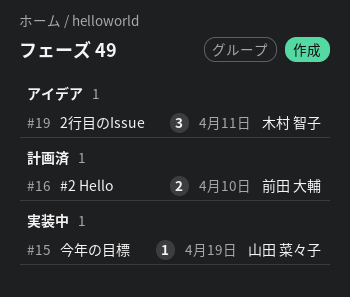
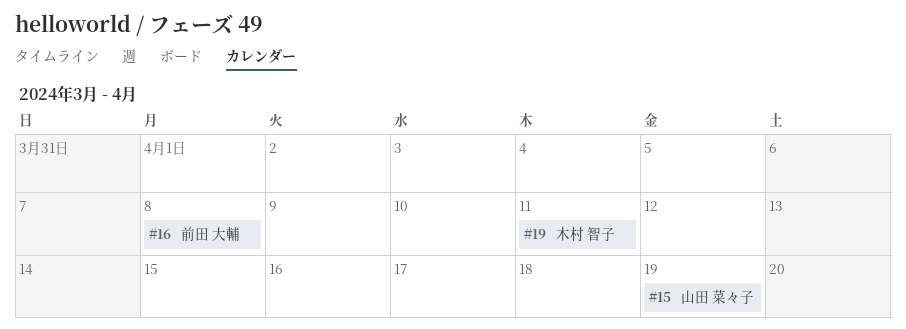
#16, due: Apr 10 -> Apr 8

